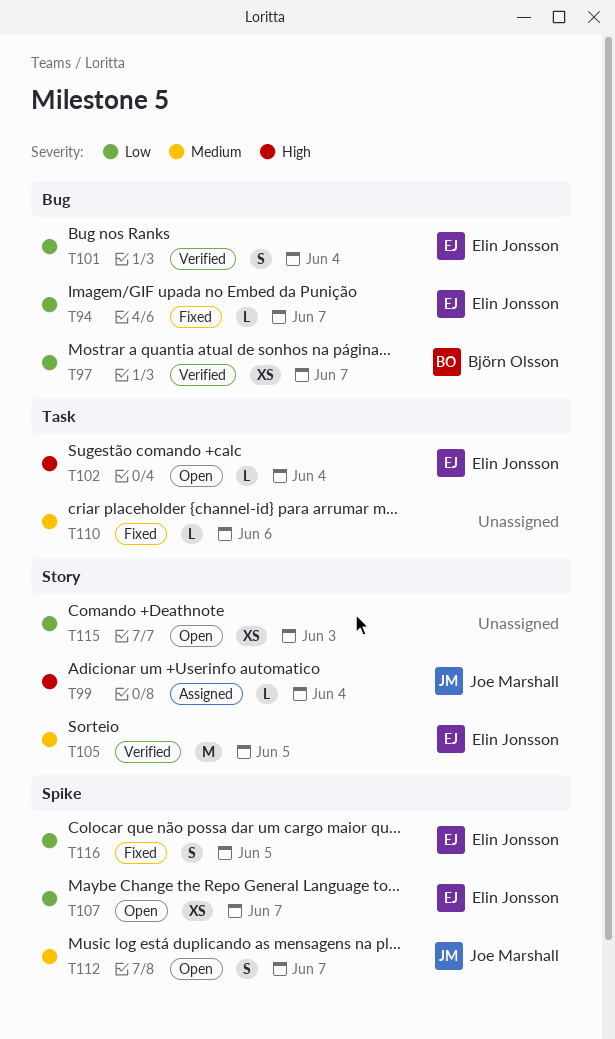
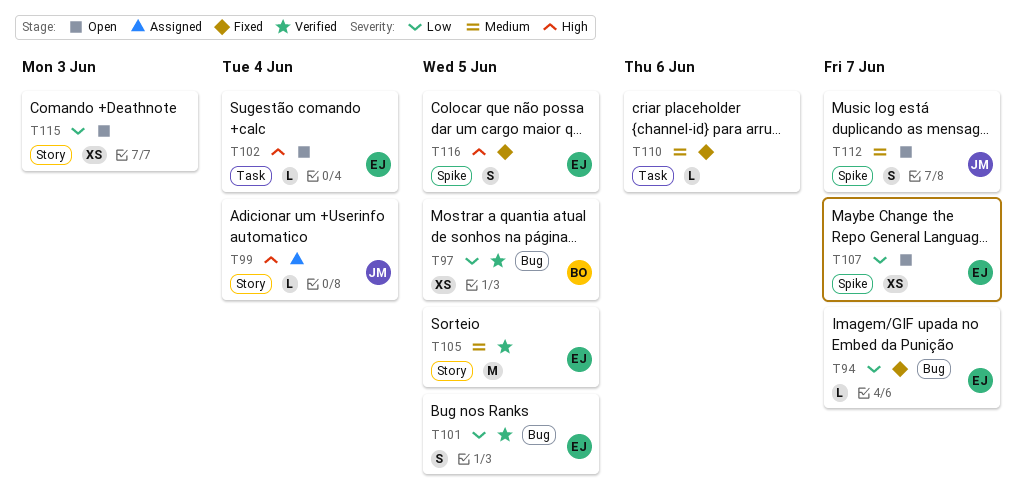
T97, due: Jun 7 -> Jun 5
T101, due: Jun 4 -> Jun 5
T116, priority: Low -> High

